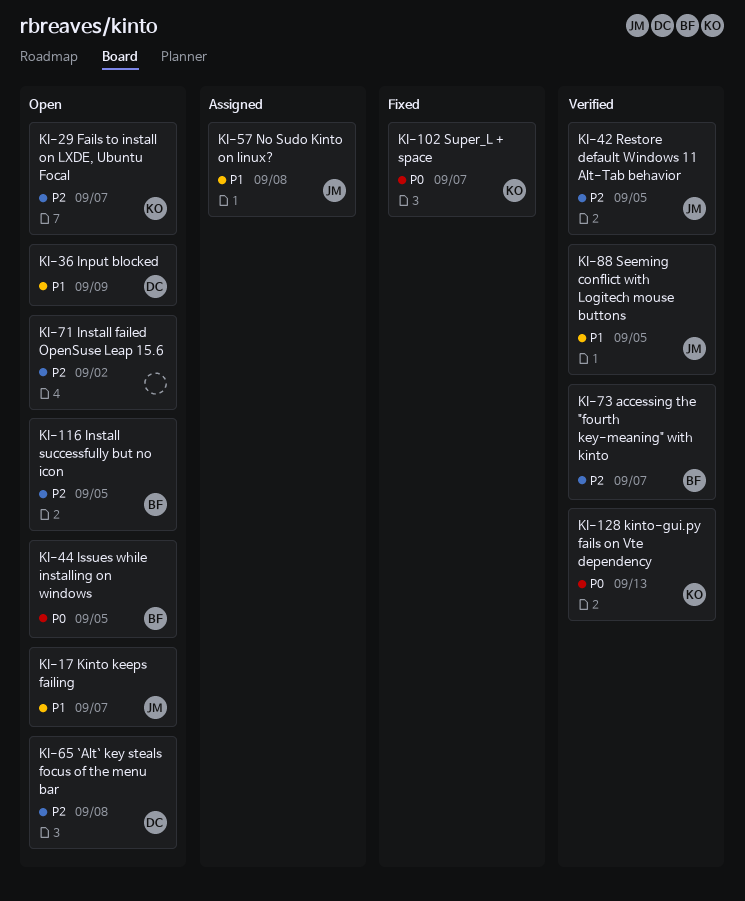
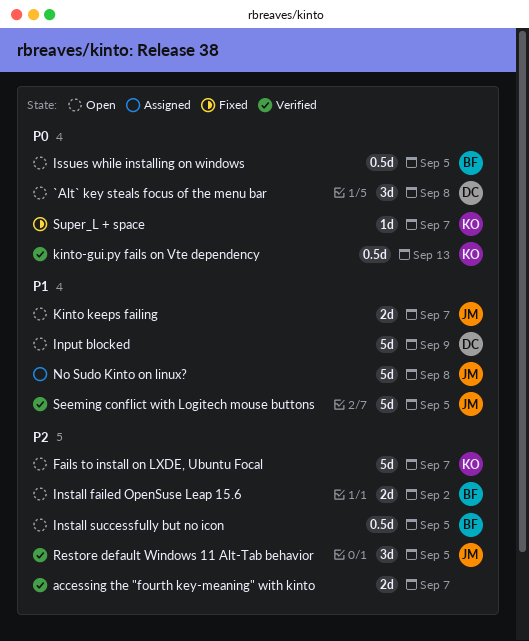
`Alt` key steals focus of the menu bar, priority: P2 -> P0
accessing the "fourth key-meaning" with kinto, owner: BF -> none
Install failed OpenSuse Leap 15.6, owner: none -> BF

